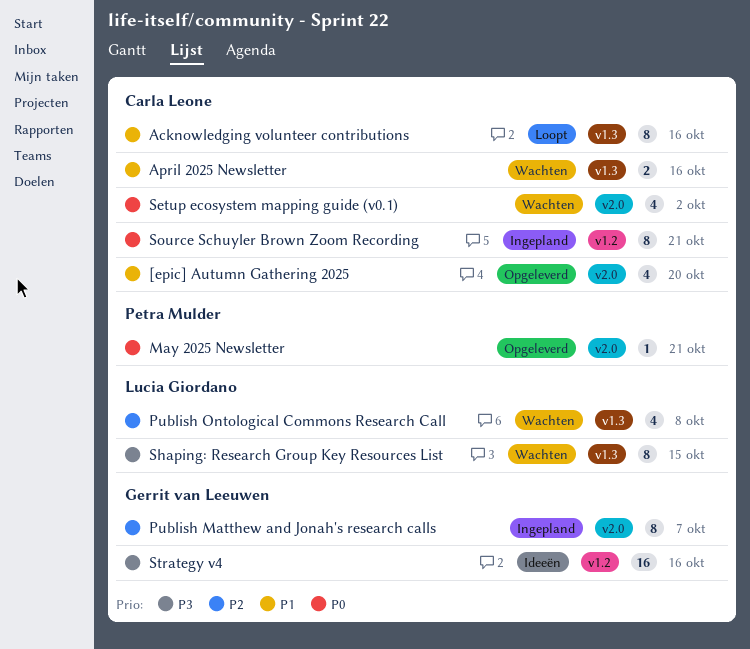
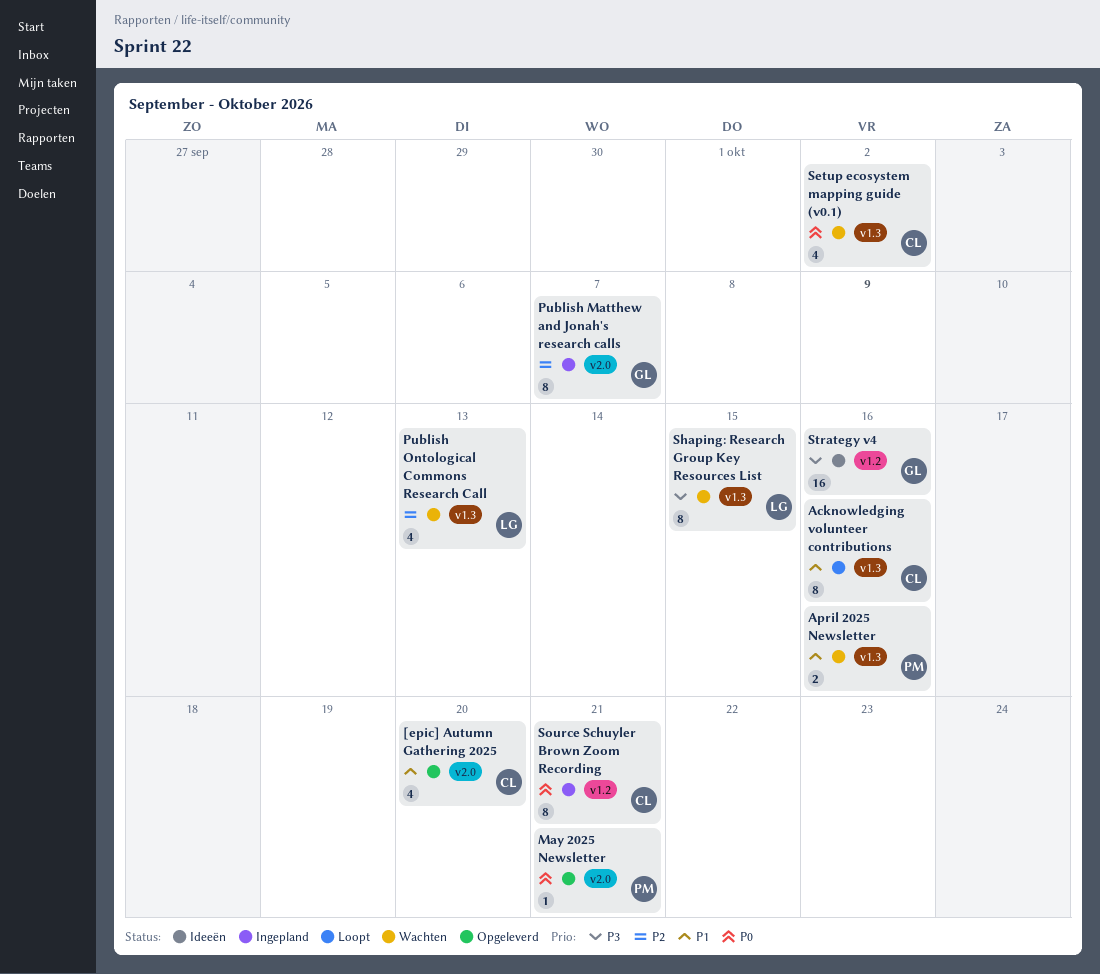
April 2025 Newsletter, owner: Carla Leone -> Petra Mulder
Publish Ontological Commons Research Call, due: Oct 8 -> Oct 13
Setup ecosystem mapping guide (v0.1), label: v2.0 -> v1.3

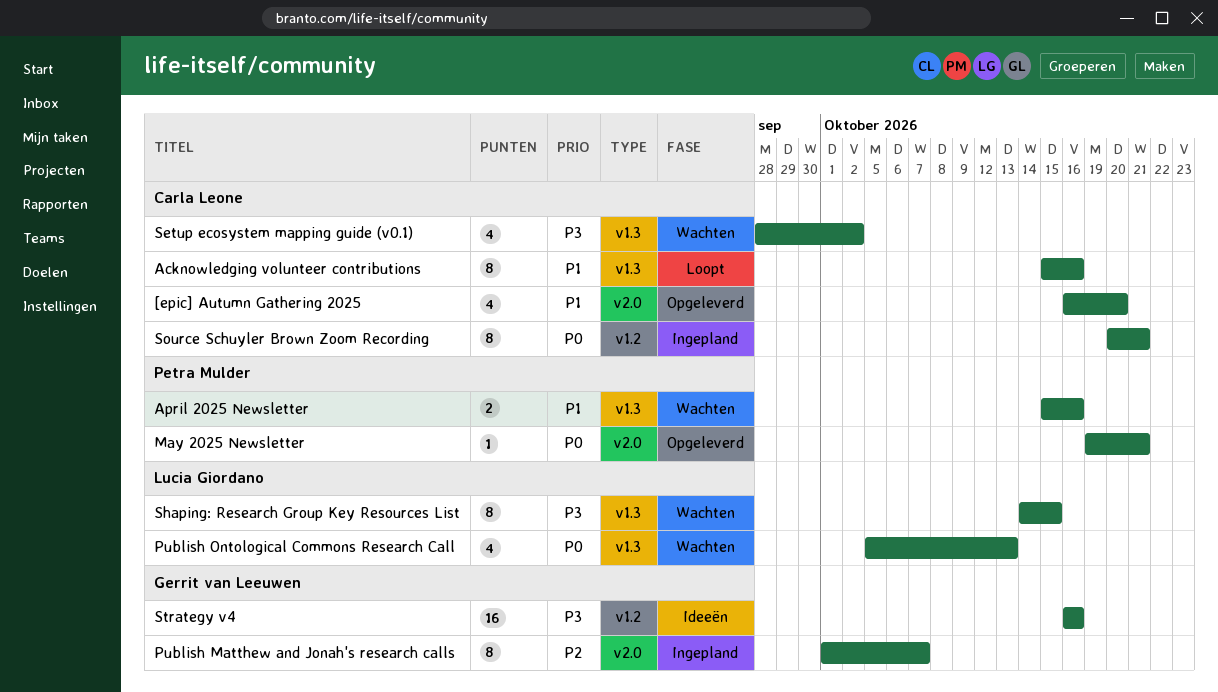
Publish Ontological Commons Research Call, priority: P2 -> P0
Setup ecosystem mapping guide (v0.1), priority: P0 -> P3

